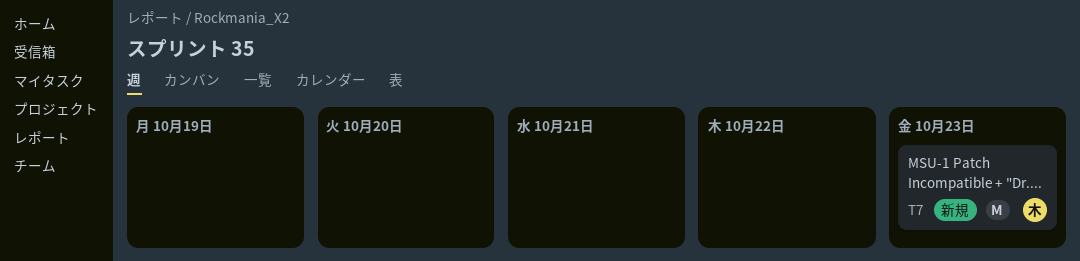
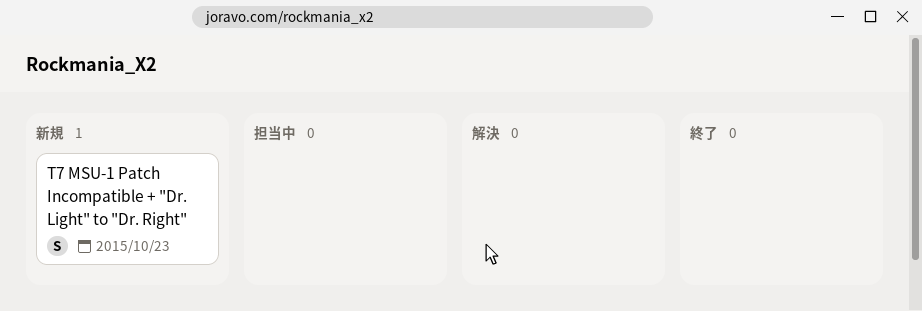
T7, estimate: M -> S

